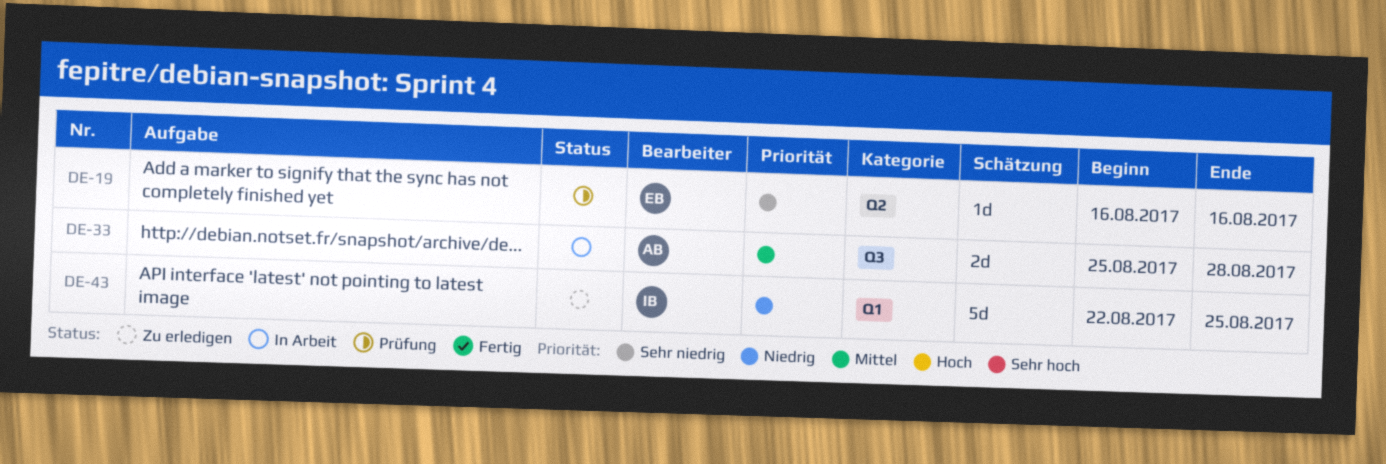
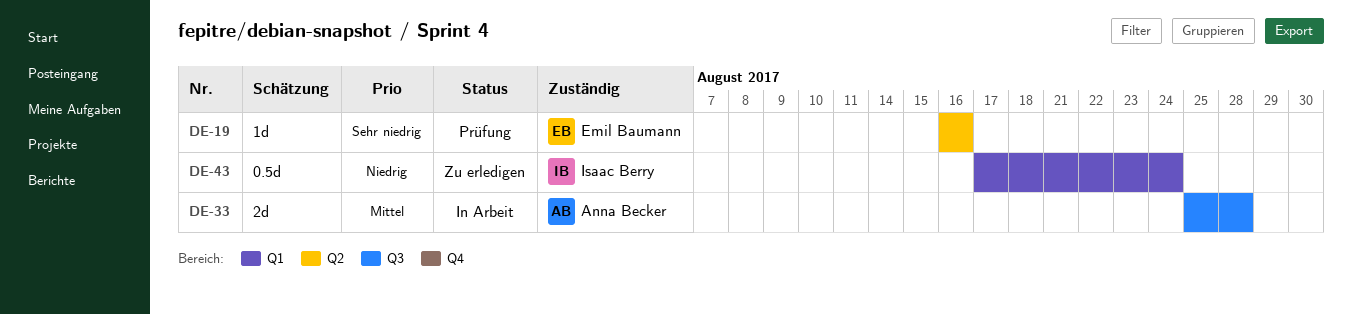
DE-43, estimate: 5d -> 0.5d
DE-43, start: Aug 22 -> Aug 17
DE-43, due: Aug 25 -> Aug 24

